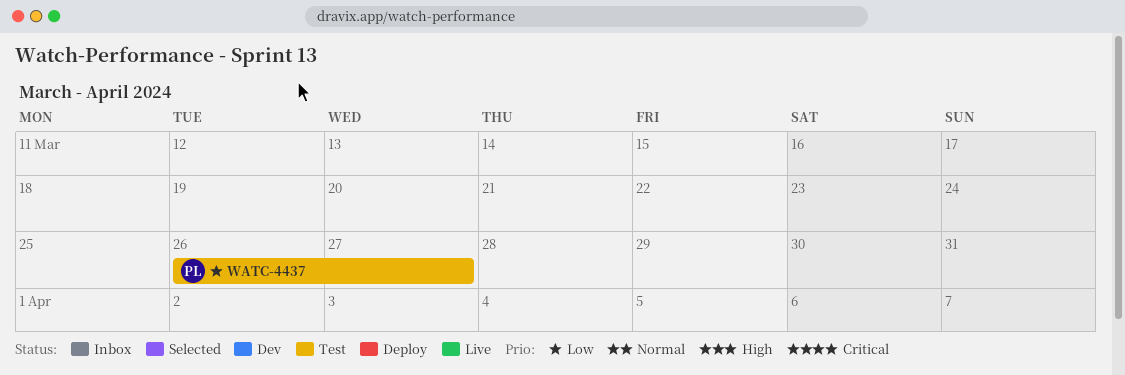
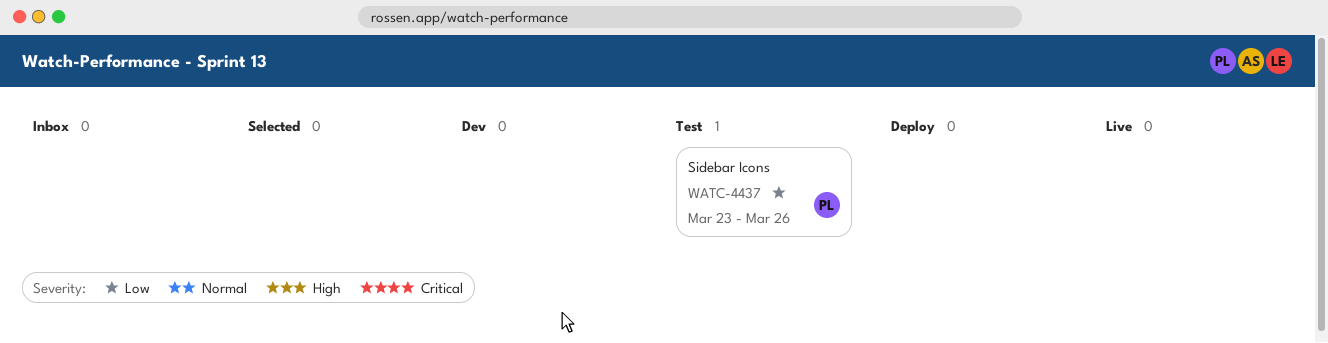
WATC-4437, start: Mar 26 -> Mar 23
WATC-4437, due: Mar 27 -> Mar 26

